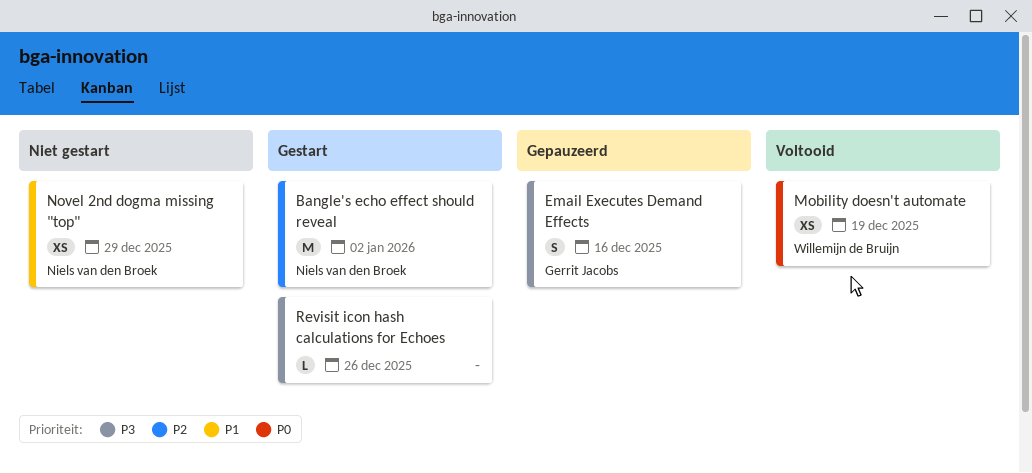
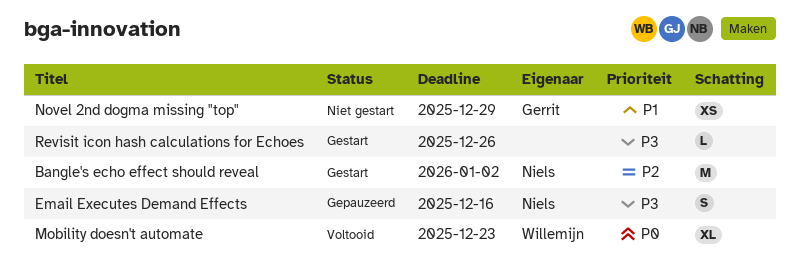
Email Executes Demand Effects, owner: Gerrit Jacobs -> Niels van den Broek
Mobility doesn't automate, estimate: XS -> XL
Mobility doesn't automate, due: Dec 19 -> Dec 23
Novel 2nd dogma missing "top", owner: Niels van den Broek -> Gerrit Jacobs

